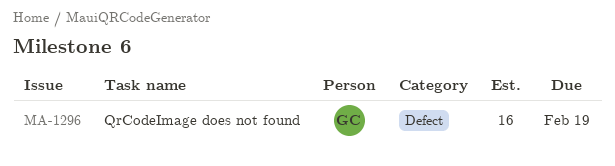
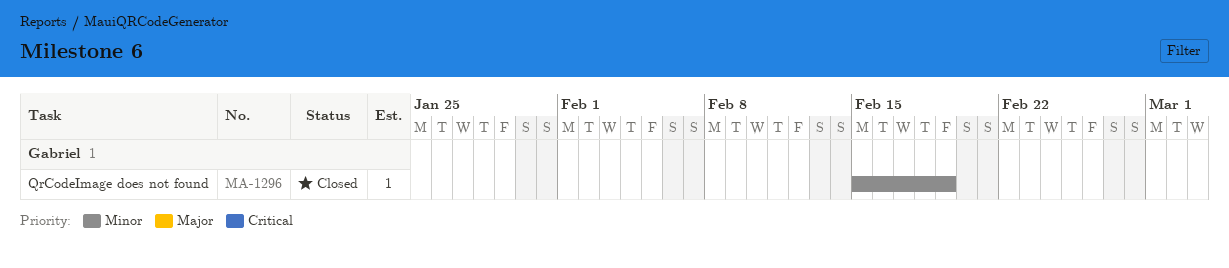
MA-1296, estimate: 16 -> 1

